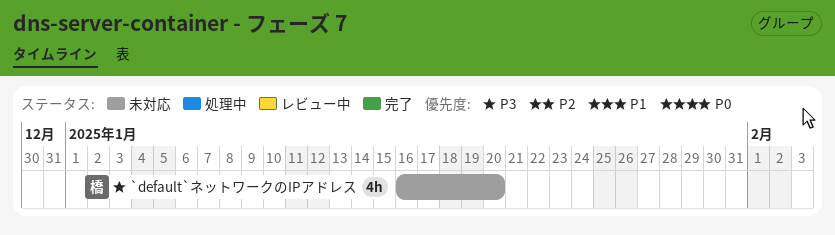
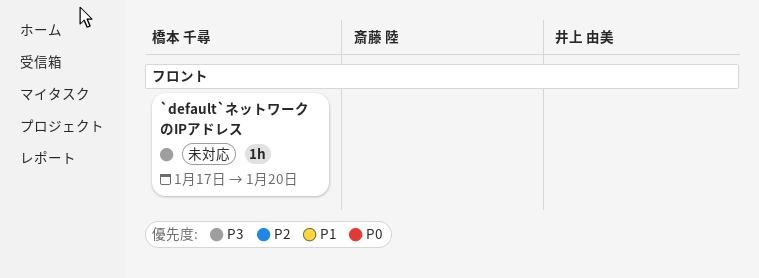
`default`ネットワークのIPアドレス, estimate: 4h -> 1h
`default`ネットワークのIPアドレス, start: Jan 16 -> Jan 17

